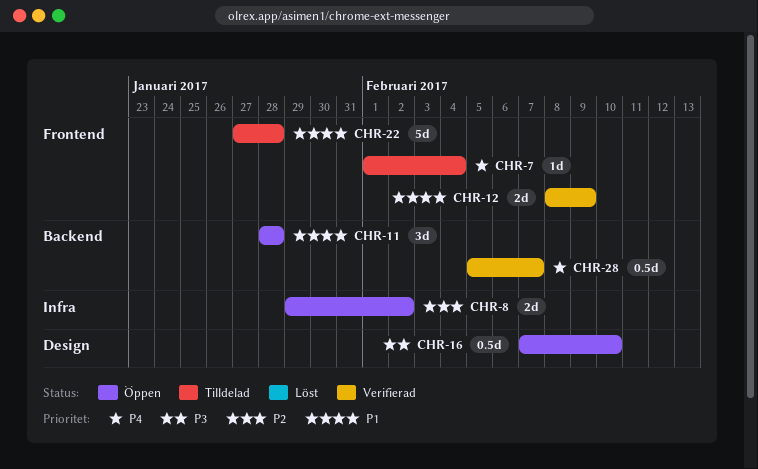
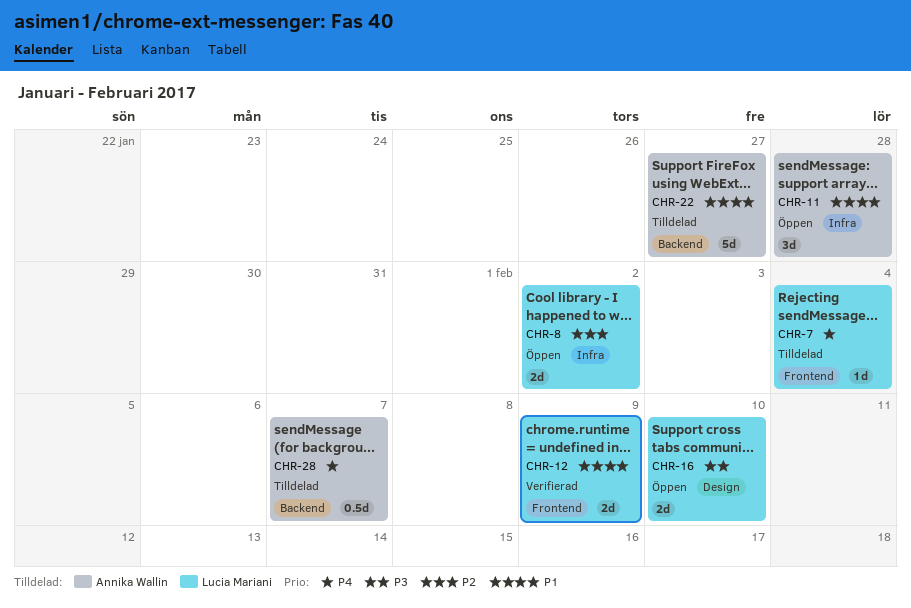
CHR-11, label: Backend -> Infra
CHR-16, estimate: 0.5d -> 2d
CHR-22, label: Frontend -> Backend
CHR-22, due: Jan 28 -> Jan 27
CHR-28, status: Verifierad -> Tilldelad

